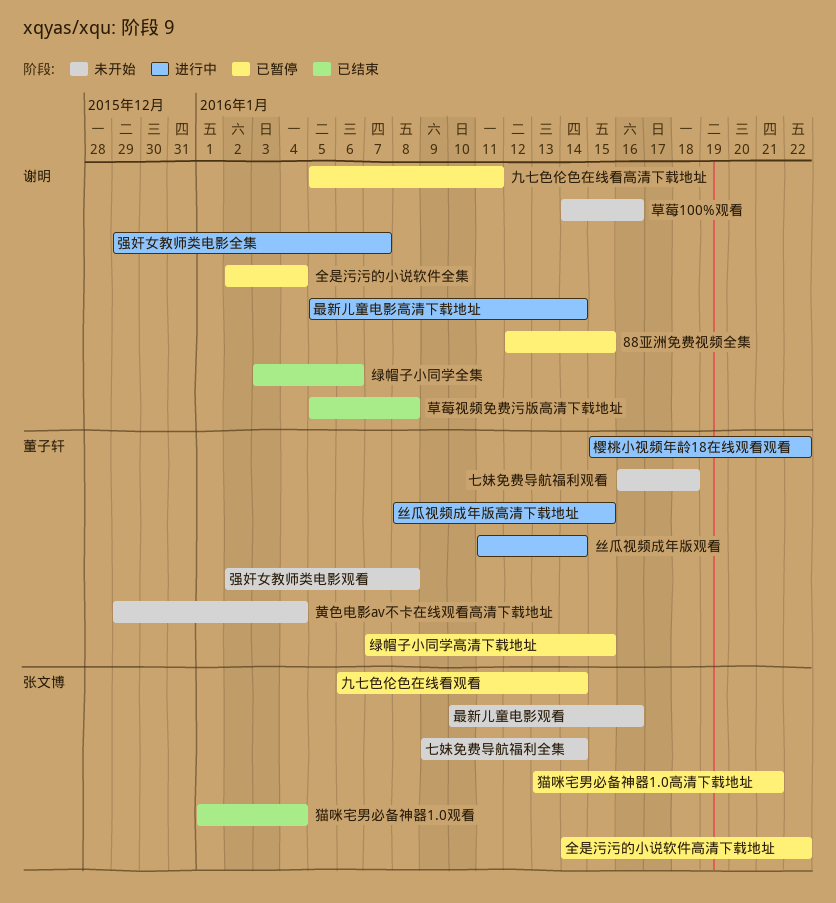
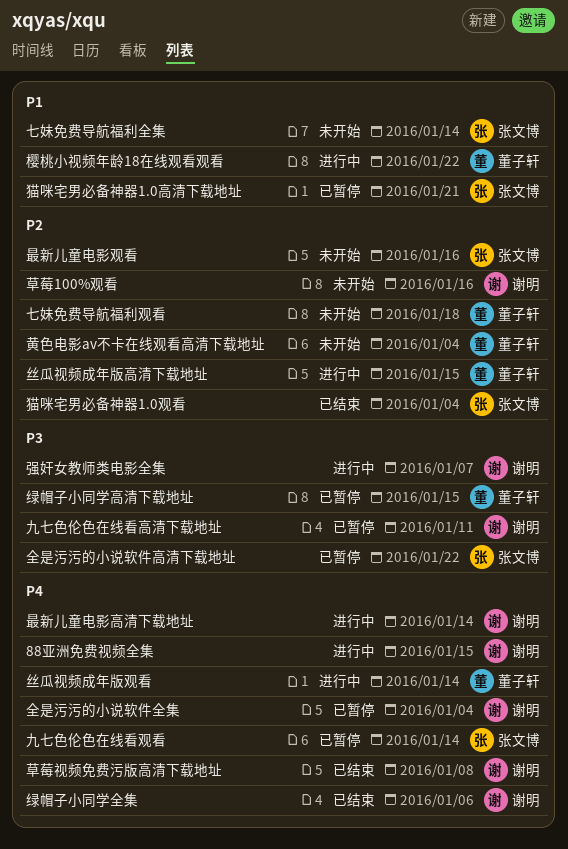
88亚洲免费视频全集, status: 已暂停 -> 进行中
强奸女教师类电影观看: present -> none

